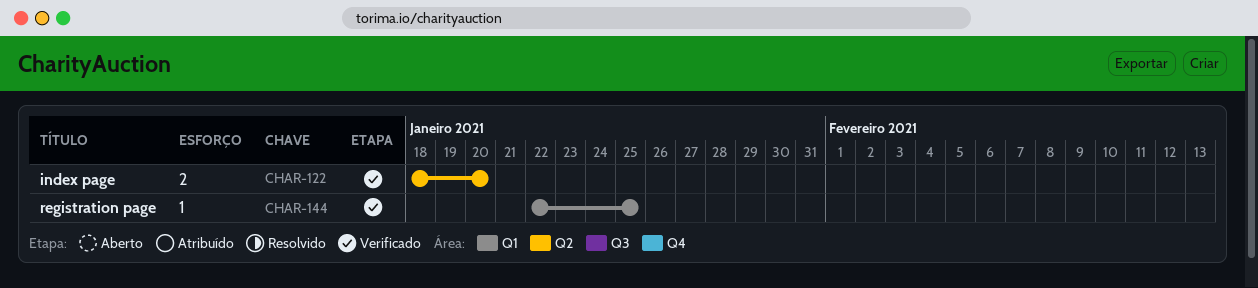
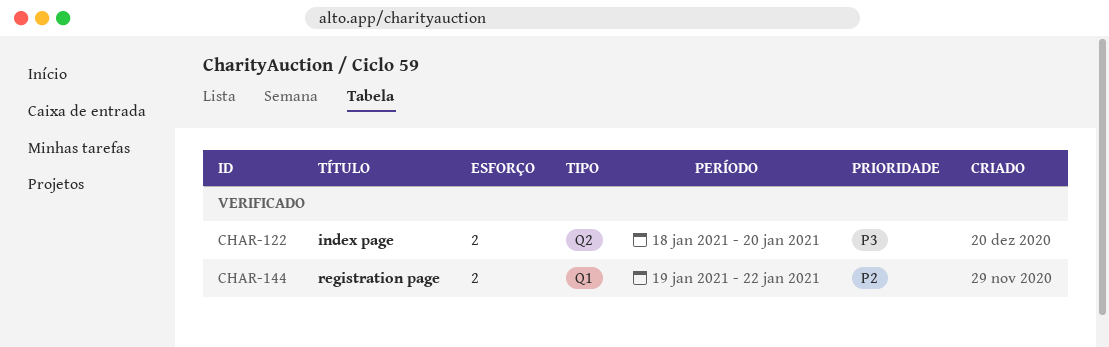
CHAR-144, estimate: 1 -> 2
CHAR-144, start: Jan 22 -> Jan 19
CHAR-144, due: Jan 25 -> Jan 22

